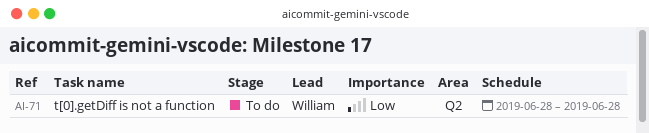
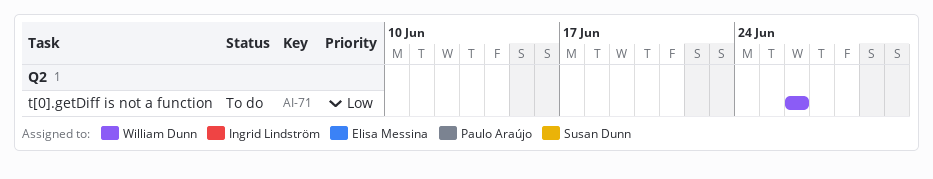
AI-71, start: Jun 28 -> Jun 26
AI-71, due: Jun 28 -> Jun 26

